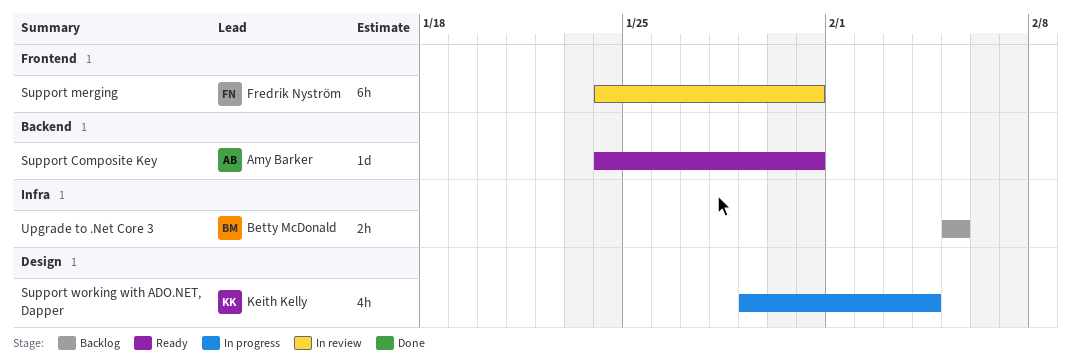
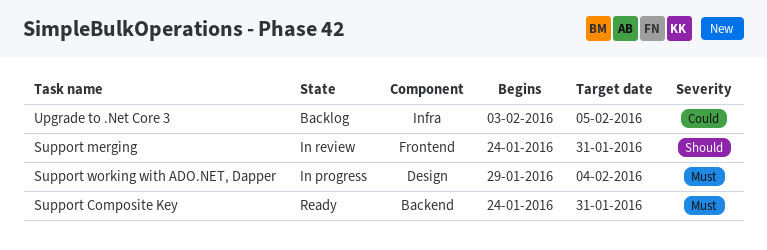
Upgrade to .Net Core 3, start: Feb 5 -> Feb 3

